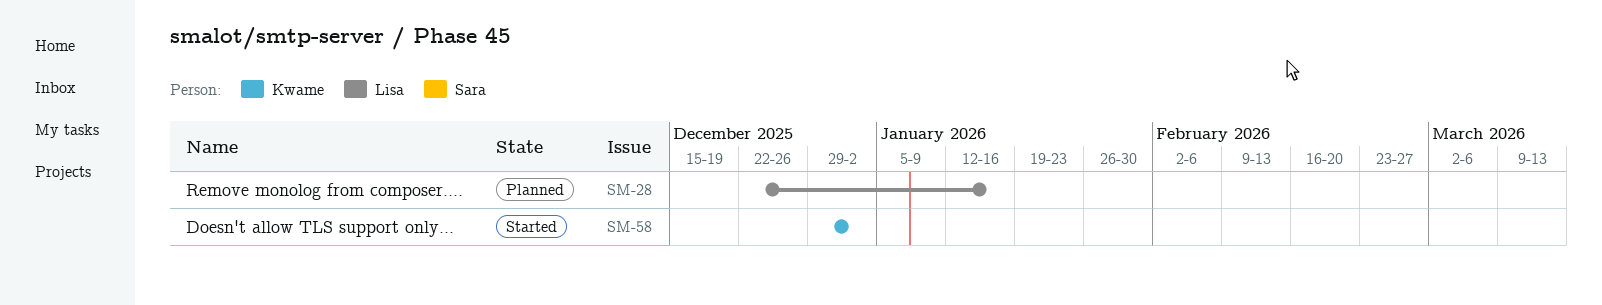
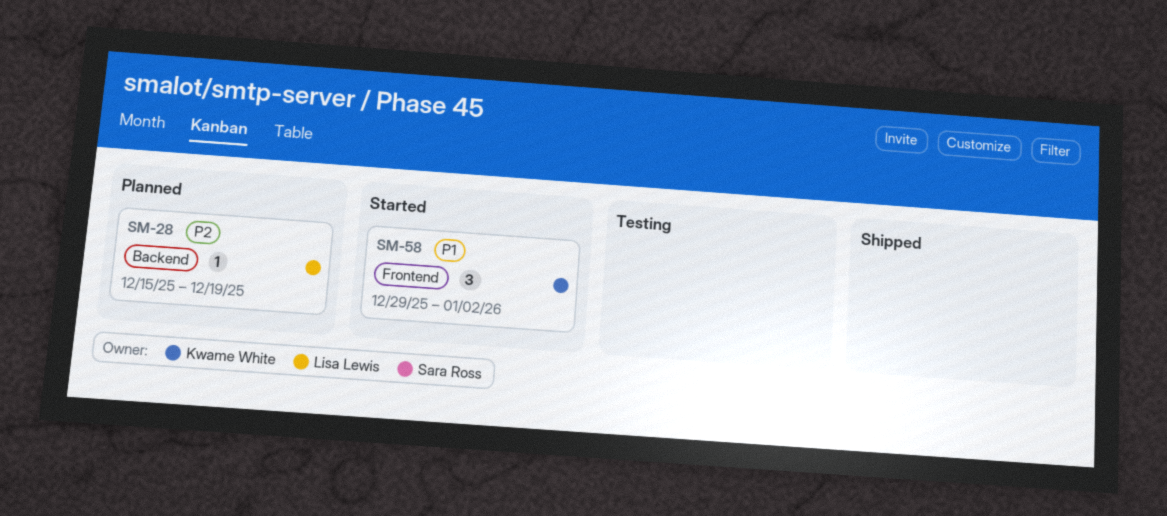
SM-28, start: Dec 22 -> Dec 15
SM-28, due: Jan 16 -> Dec 19

